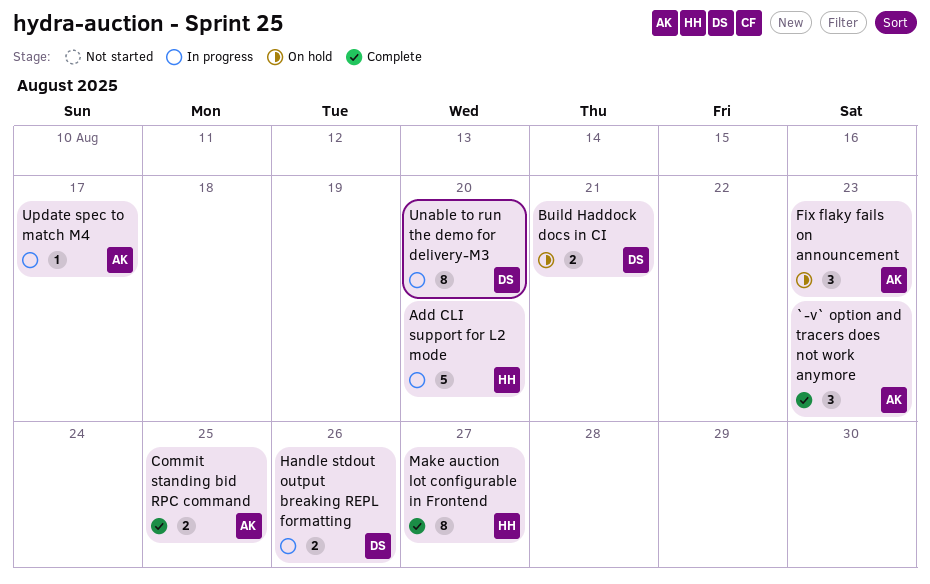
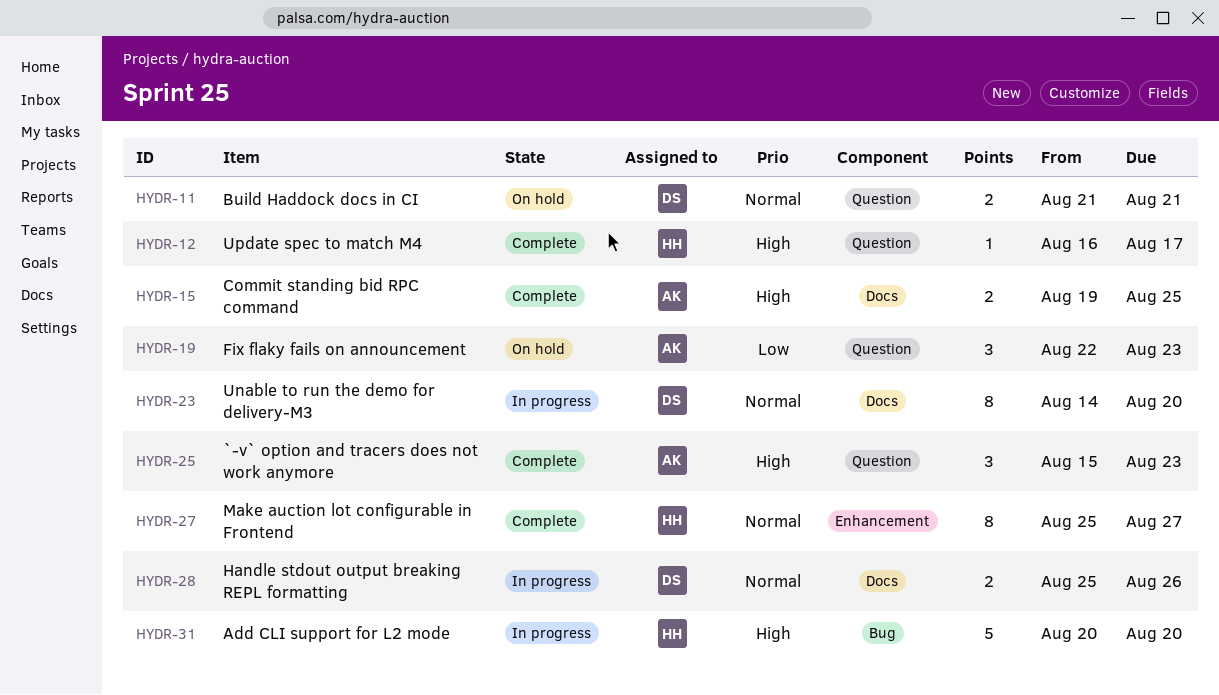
Update spec to match M4, status: In progress -> Complete
Update spec to match M4, owner: AK -> HH

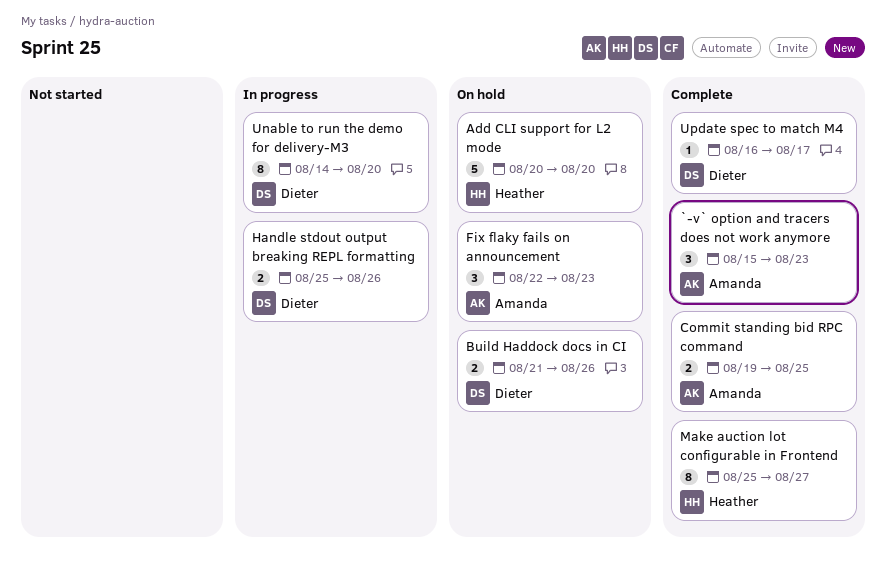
Add CLI support for L2 mode, status: In progress -> On hold
Build Haddock docs in CI, due: Aug 21 -> Aug 26
Update spec to match M4, owner: Heather -> Dieter

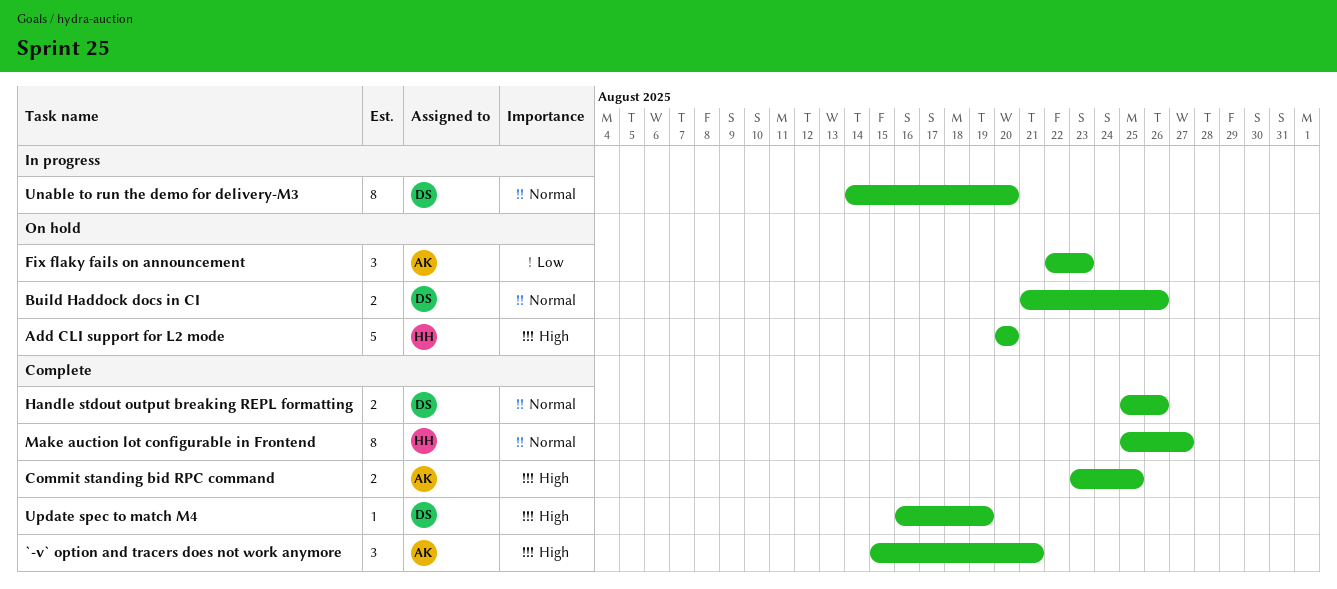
`-v` option and tracers does not work anymore, due: Aug 23 -> Aug 21
Commit standing bid RPC command, start: Aug 19 -> Aug 23
Handle stdout output breaking REPL formatting, status: In progress -> Complete
Update spec to match M4, due: Aug 17 -> Aug 19

